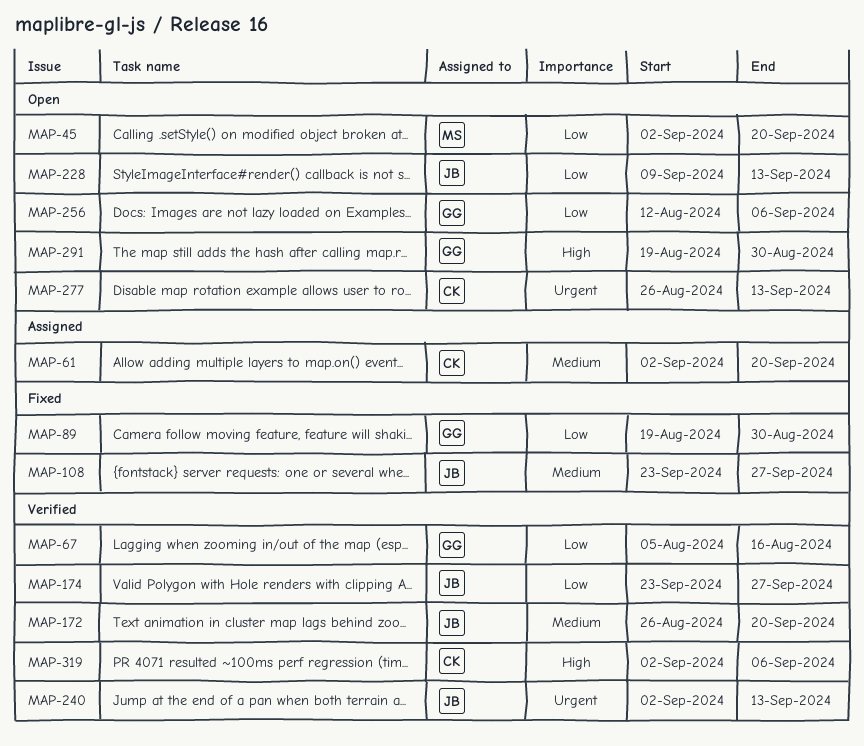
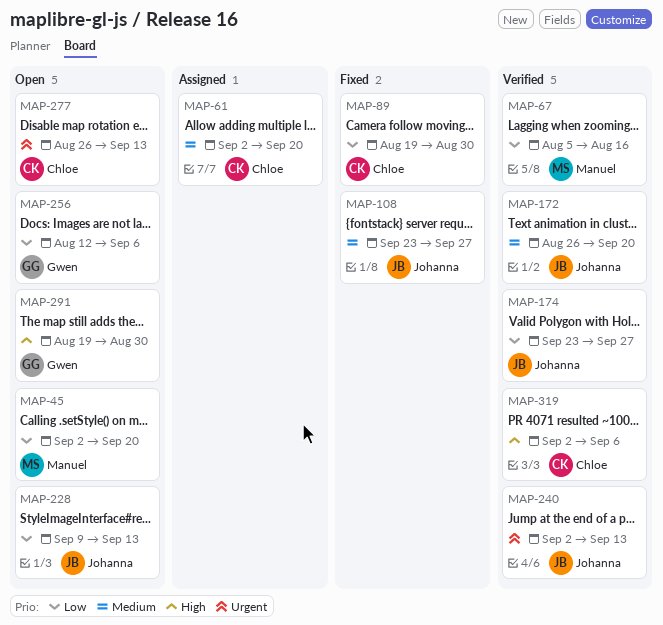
MAP-67, owner: Gwen -> Manuel
MAP-89, owner: Gwen -> Chloe

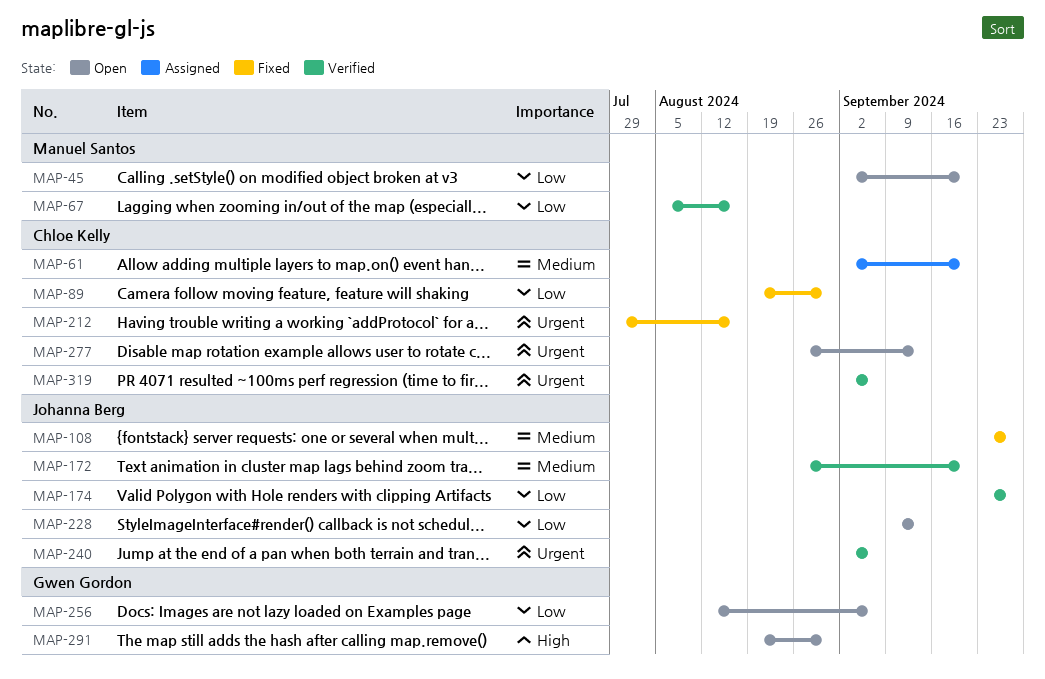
MAP-212: none -> present
MAP-240, due: Sep 13 -> Sep 6
MAP-319, priority: High -> Urgent

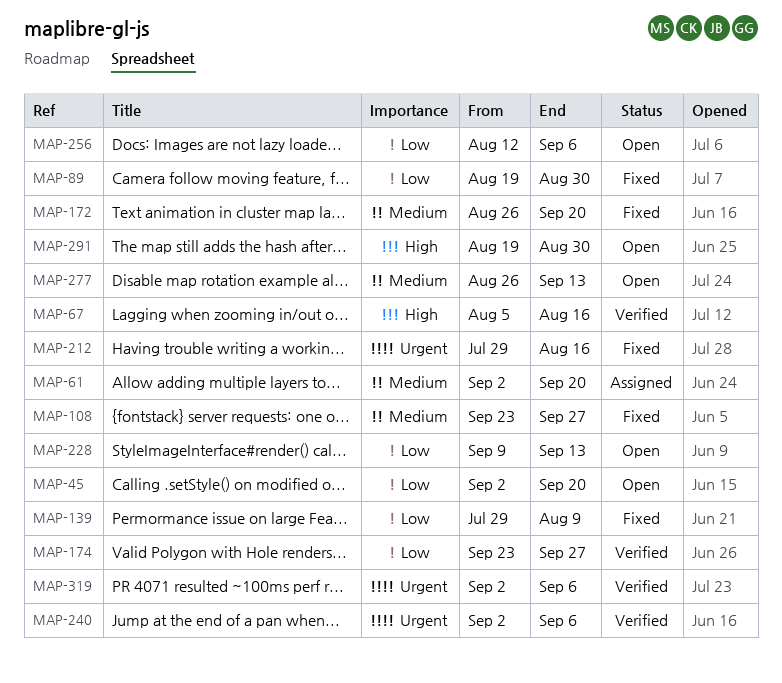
MAP-67, priority: Low -> High
MAP-139: none -> present
MAP-172, status: Verified -> Fixed
MAP-277, priority: Urgent -> Medium

